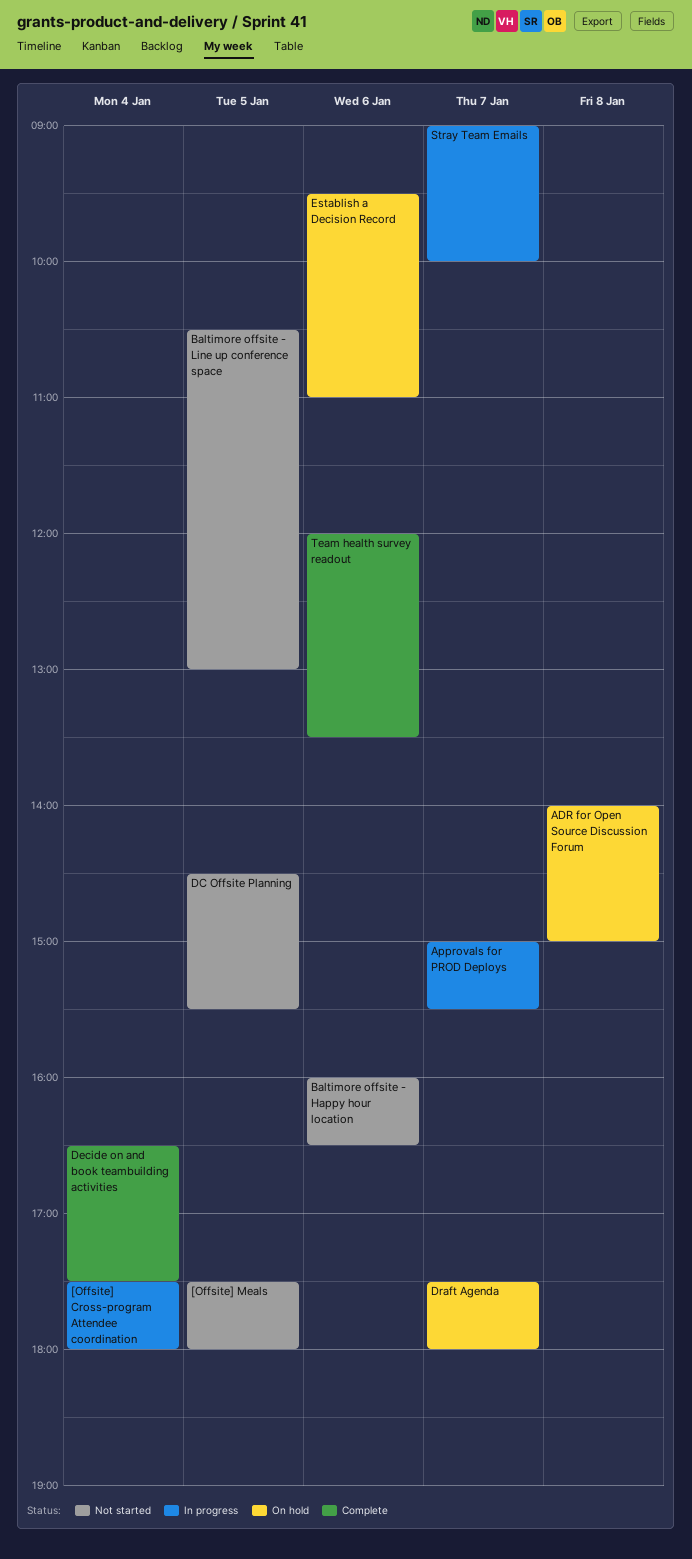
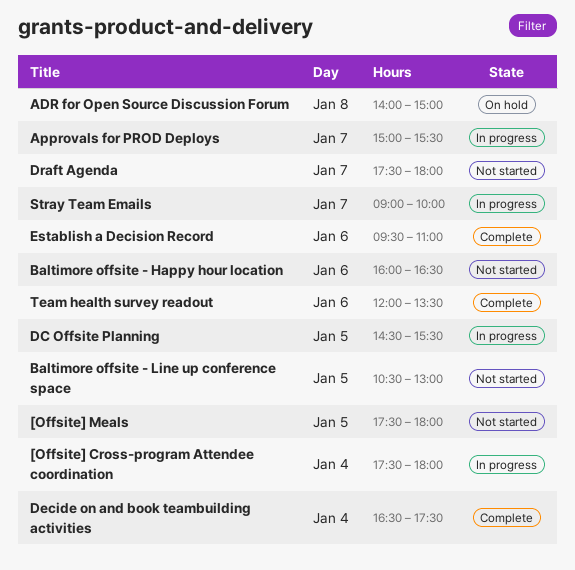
DC Offsite Planning, status: Not started -> In progress
Draft Agenda, status: On hold -> Not started
Establish a Decision Record, status: On hold -> Complete

